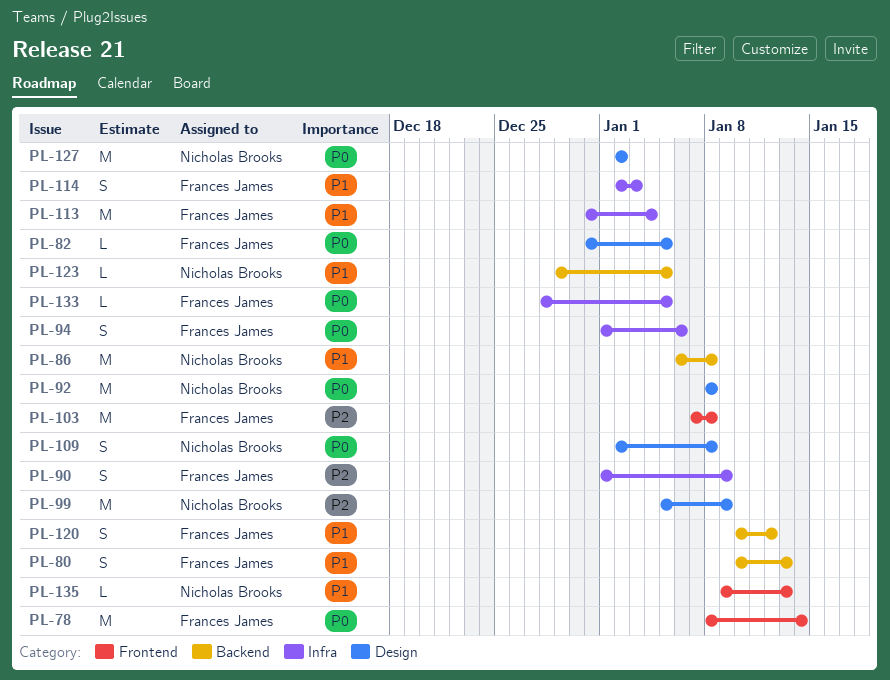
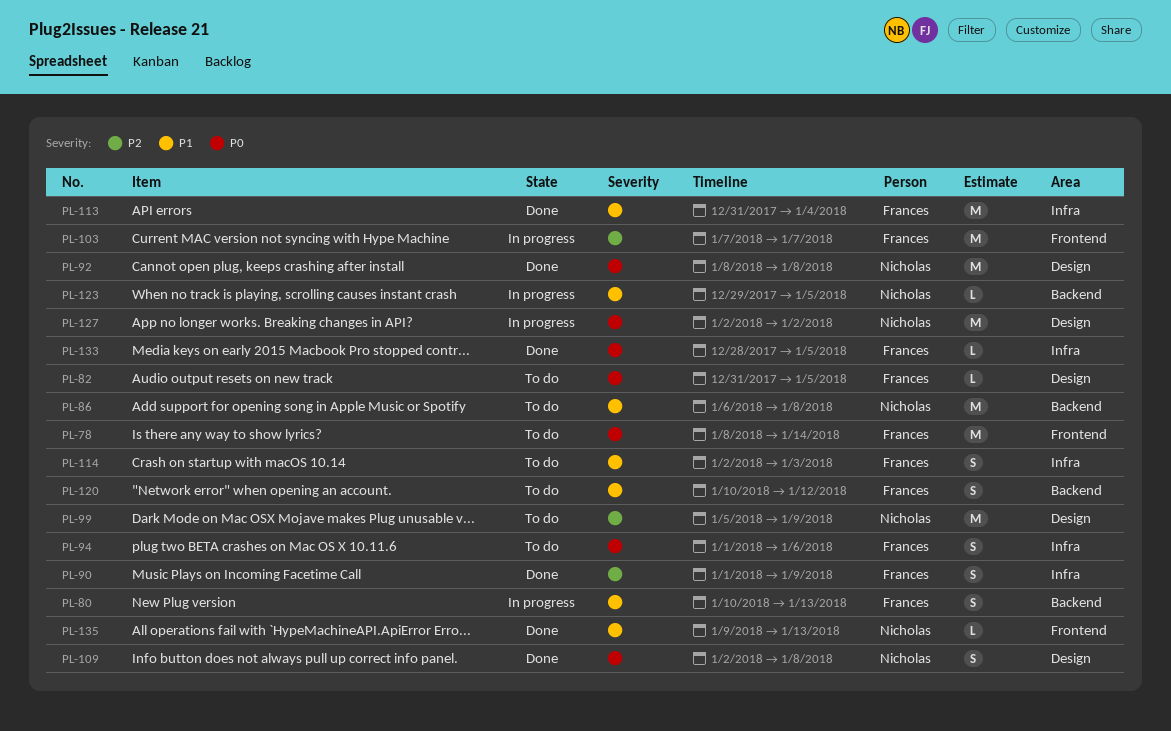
PL-103, due: Jan 8 -> Jan 7

